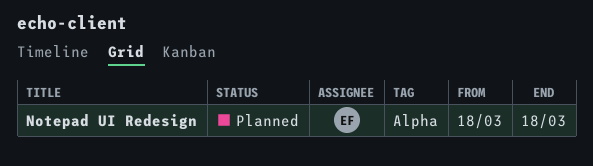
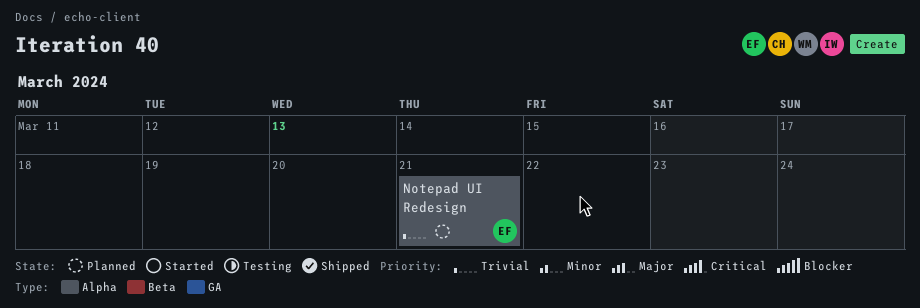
Notepad UI Redesign, due: Mar 18 -> Mar 21

